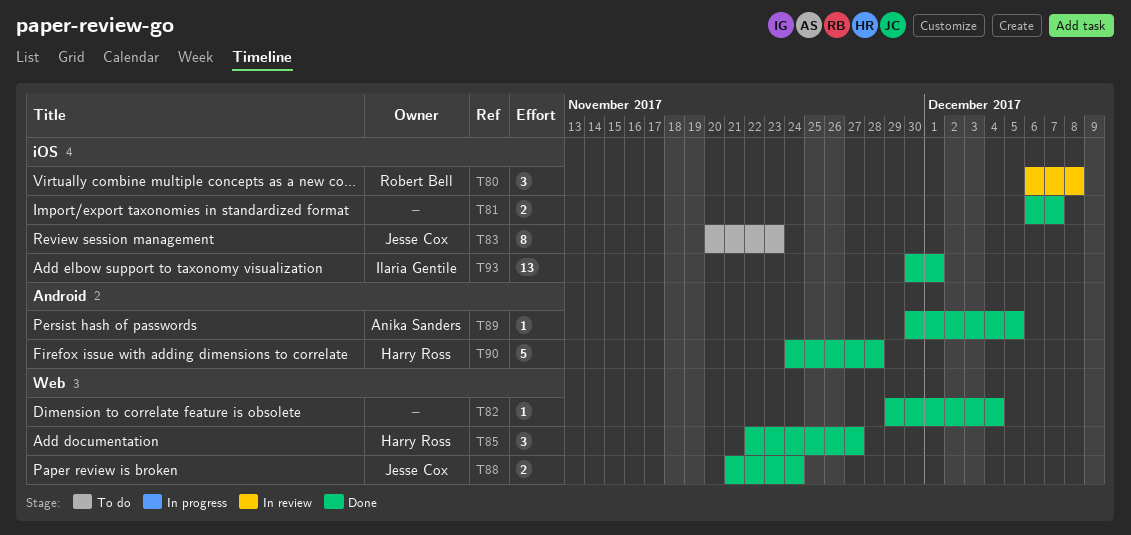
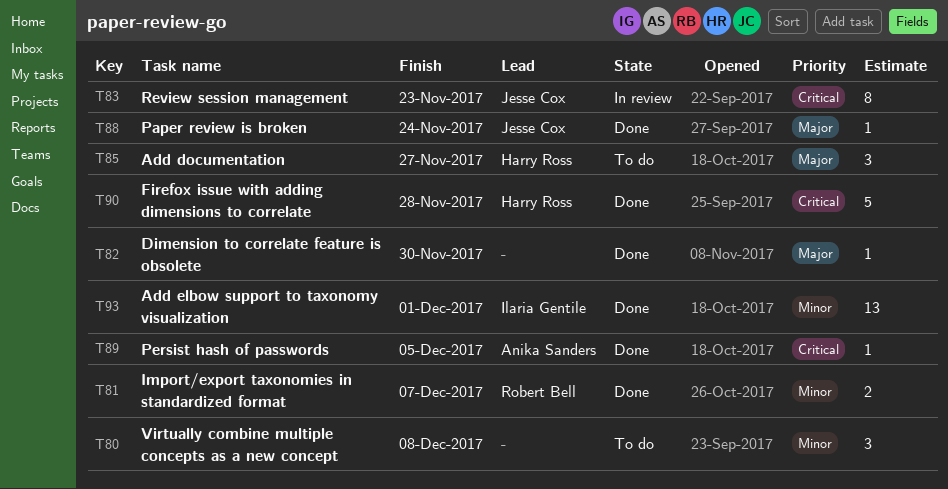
T80, status: In review -> To do
T80, owner: Robert Bell -> none
T81, owner: none -> Robert Bell
T82, due: Dec 4 -> Nov 30
T83, status: To do -> In review
T85, status: Done -> To do
T88, estimate: 2 -> 1

